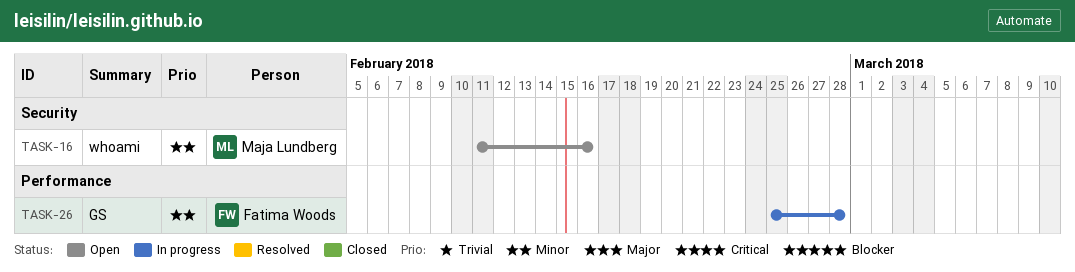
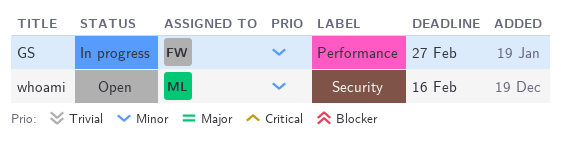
GS, due: Feb 28 -> Feb 27

